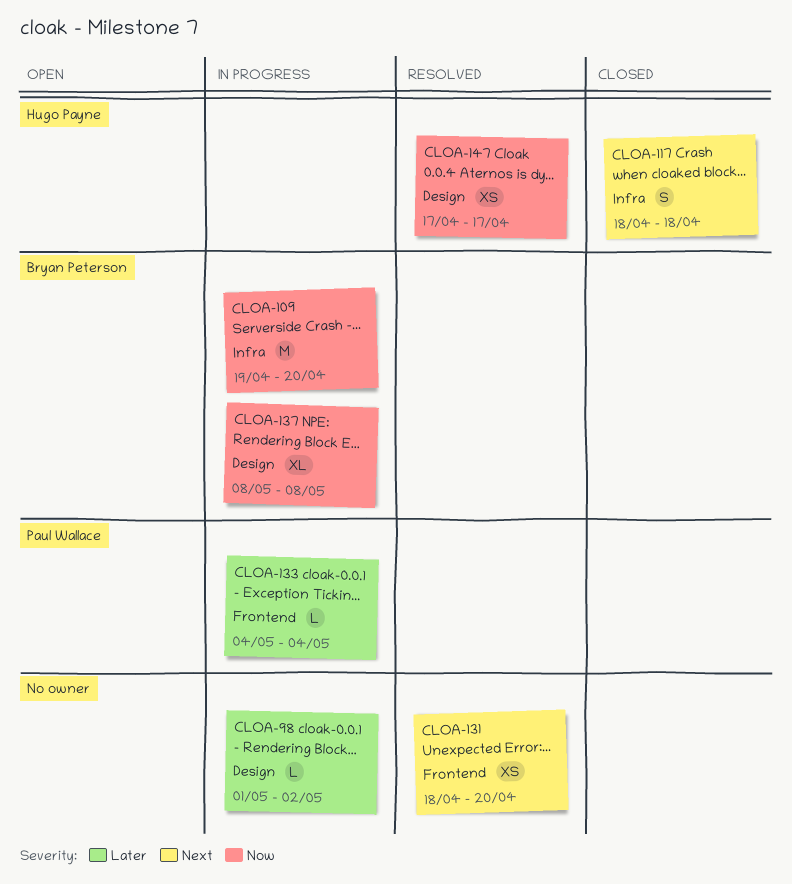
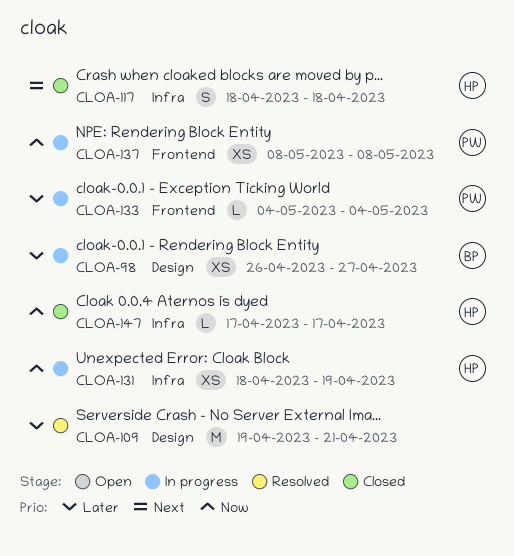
CLOA-98, owner: none -> Bryan Peterson
CLOA-98, estimate: L -> XS
CLOA-98, start: May 1 -> Apr 26
CLOA-98, due: May 2 -> Apr 27
CLOA-109, status: In progress -> Resolved
CLOA-109, owner: Bryan Peterson -> none
CLOA-109, priority: Now -> Later
CLOA-109, label: Infra -> Design
CLOA-109, due: Apr 20 -> Apr 21
CLOA-131, status: Resolved -> In progress
CLOA-131, owner: none -> Hugo Payne
CLOA-131, priority: Next -> Now
CLOA-131, label: Frontend -> Infra
CLOA-131, due: Apr 20 -> Apr 19
CLOA-137, owner: Bryan Peterson -> Paul Wallace
CLOA-137, label: Design -> Frontend
CLOA-137, estimate: XL -> XS
CLOA-147, status: Resolved -> Closed
CLOA-147, label: Design -> Infra
CLOA-147, estimate: XS -> L

